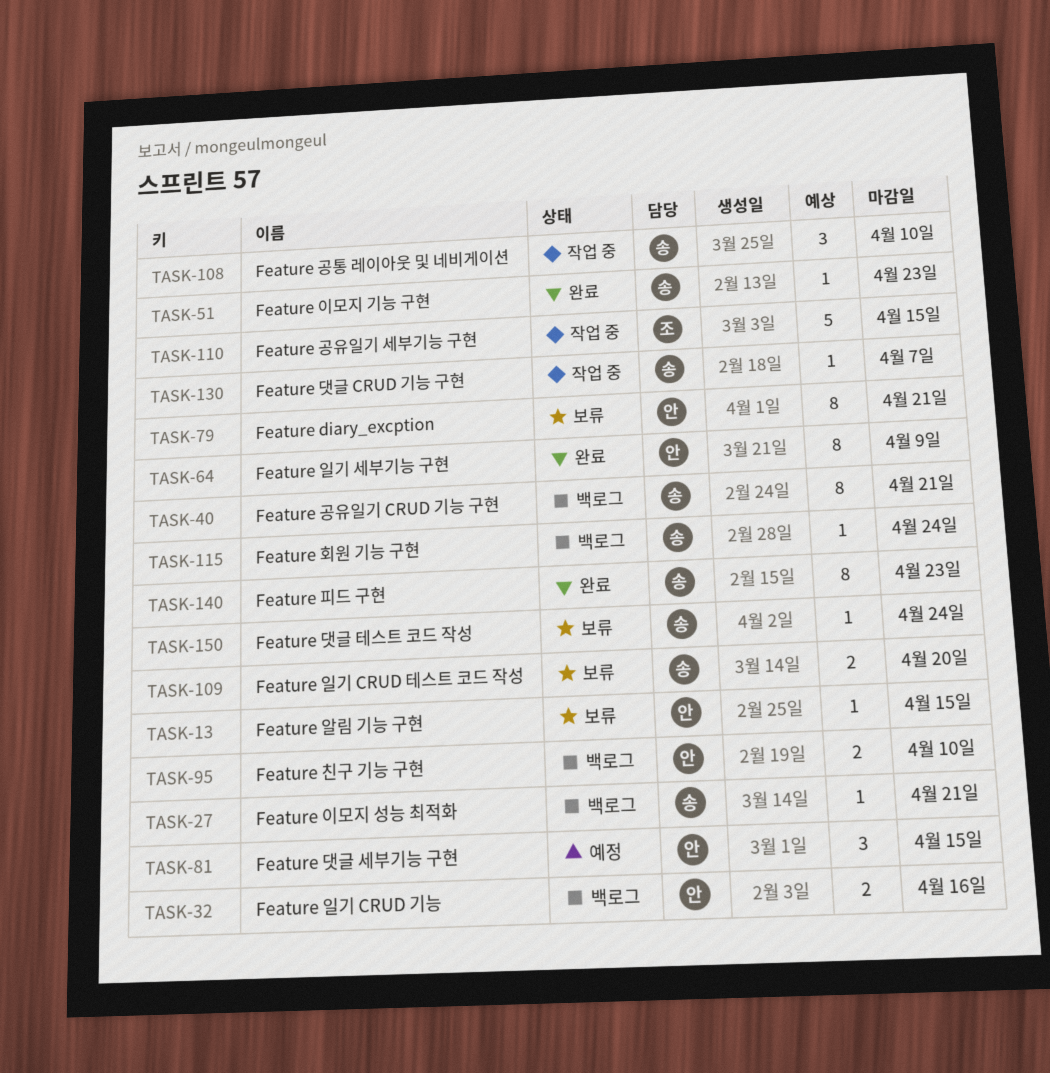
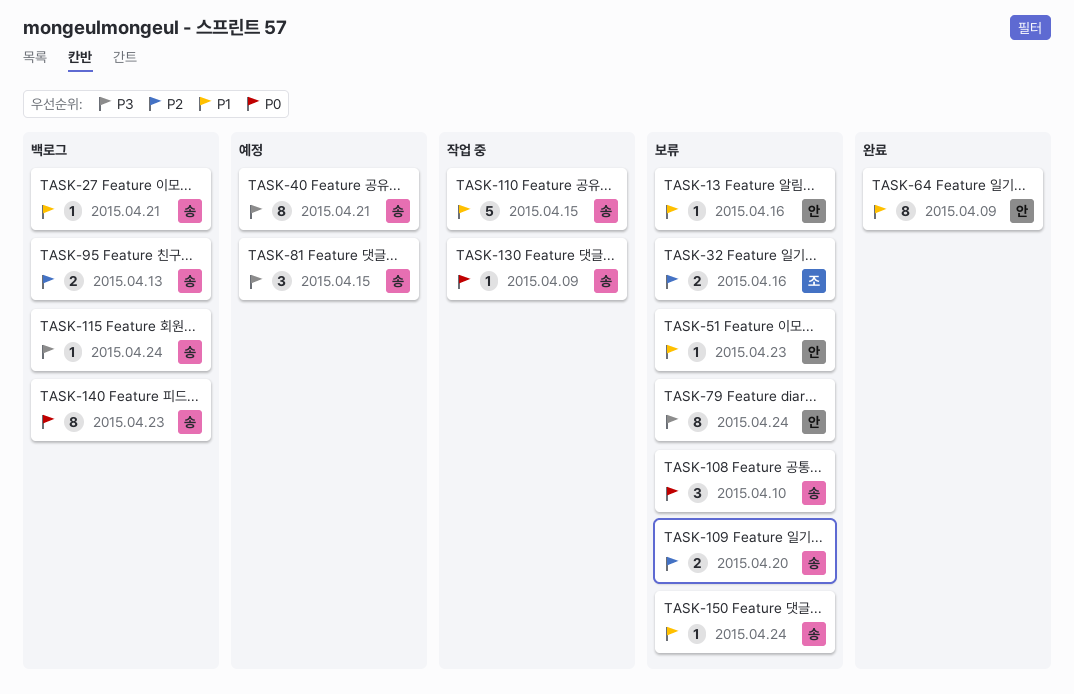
TASK-13, due: Apr 15 -> Apr 16
TASK-32, status: 백로그 -> 보류
TASK-32, owner: 안 -> 조
TASK-40, status: 백로그 -> 예정
TASK-51, status: 완료 -> 보류
TASK-51, owner: 송 -> 안
TASK-79, due: Apr 21 -> Apr 24
TASK-81, owner: 안 -> 송
TASK-95, owner: 안 -> 송
TASK-95, due: Apr 10 -> Apr 13
TASK-108, status: 작업 중 -> 보류
TASK-110, owner: 조 -> 송
TASK-130, due: Apr 7 -> Apr 9
TASK-140, status: 완료 -> 백로그

